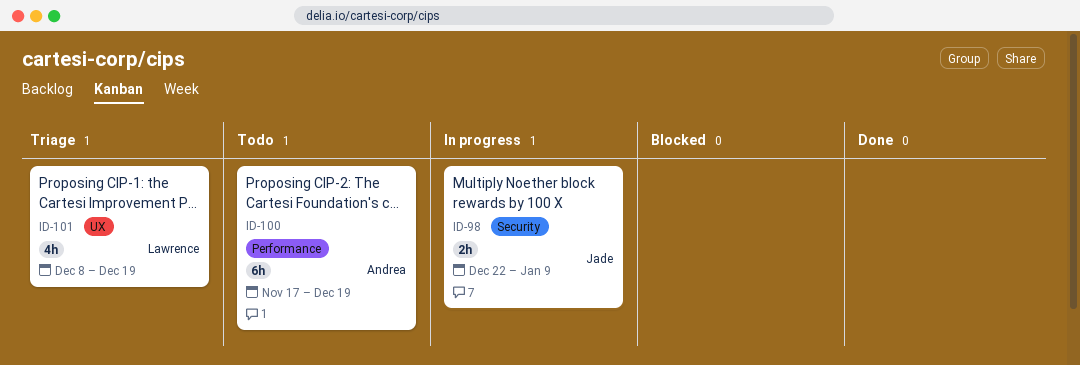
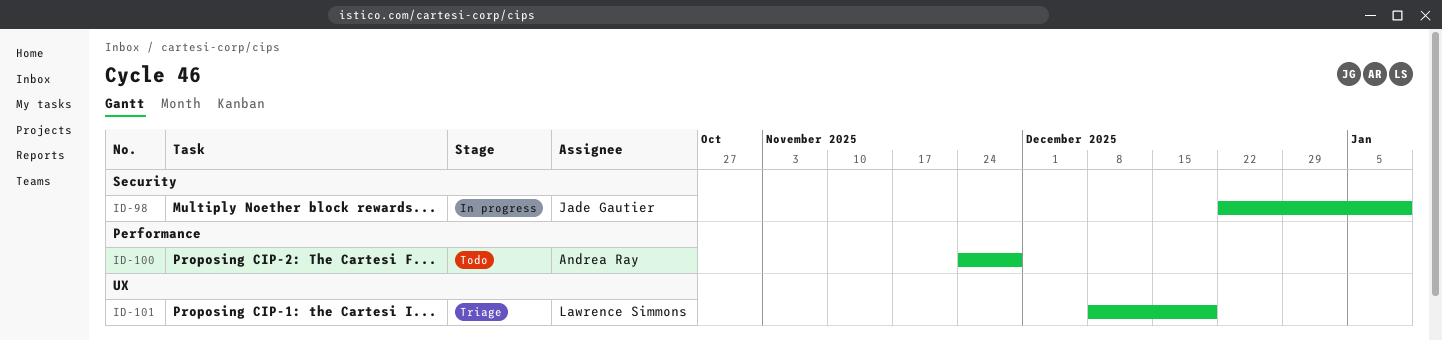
ID-100, start: Nov 17 -> Nov 24
ID-100, due: Dec 19 -> Nov 28

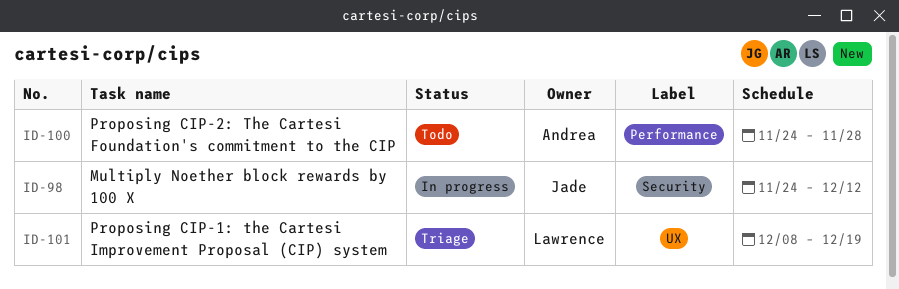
ID-98, start: Dec 22 -> Nov 24
ID-98, due: Jan 9 -> Dec 12

